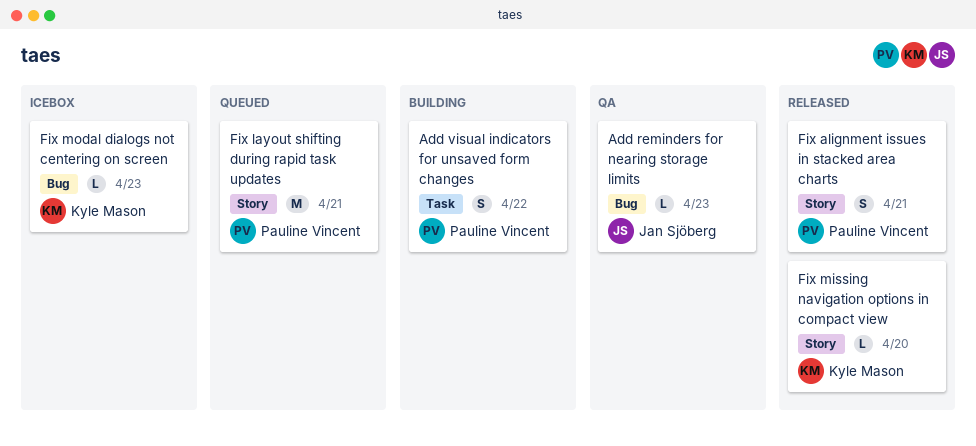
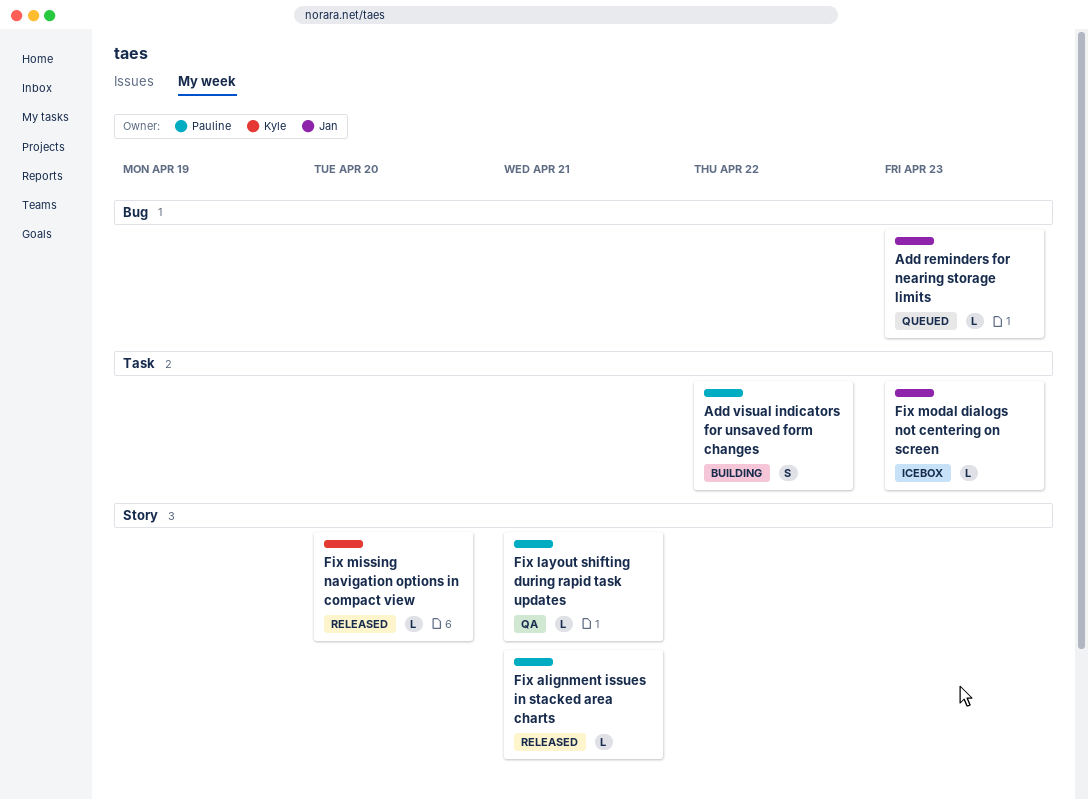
Add reminders for nearing storage limits, status: QA -> Queued
Fix alignment issues in stacked area charts, estimate: S -> L
Fix layout shifting during rapid task updates, status: Queued -> QA
Fix layout shifting during rapid task updates, estimate: M -> L
Fix modal dialogs not centering on screen, owner: Kyle Mason -> Jan Sjöberg
Fix modal dialogs not centering on screen, label: Bug -> Task

